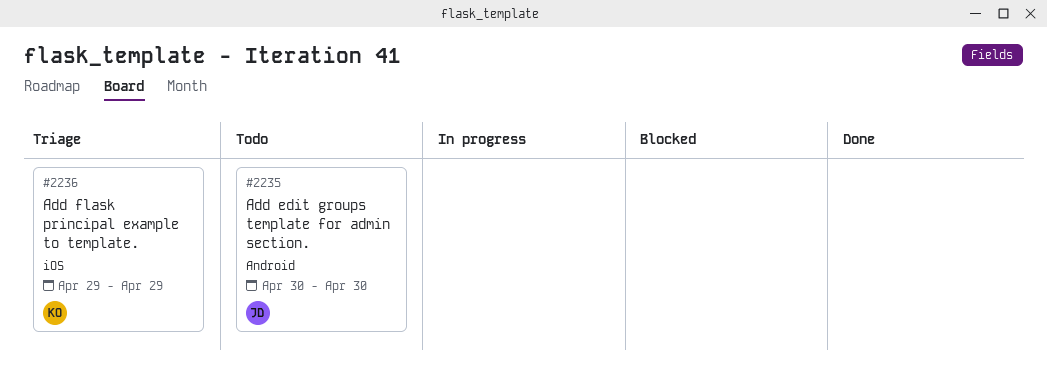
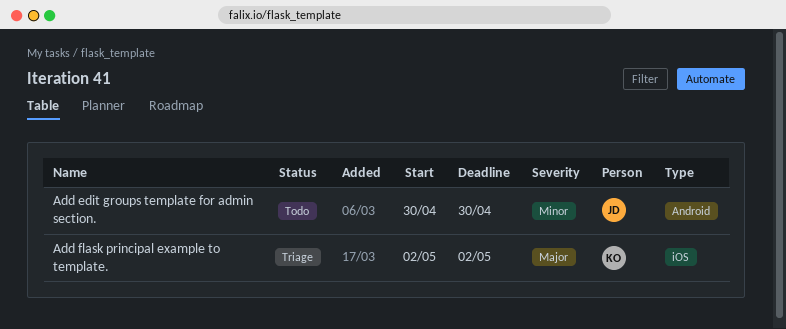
Add flask principal example to template., start: Apr 29 -> May 2
Add flask principal example to template., due: Apr 29 -> May 2

